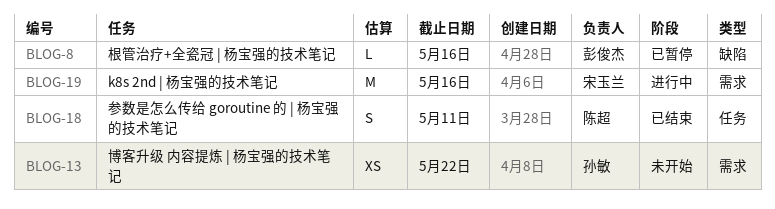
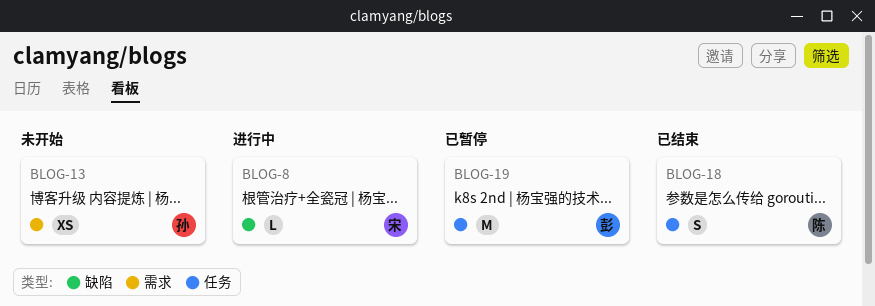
BLOG-8, status: 已暂停 -> 进行中
BLOG-8, owner: 彭俊杰 -> 宋玉兰
BLOG-19, status: 进行中 -> 已暂停
BLOG-19, owner: 宋玉兰 -> 彭俊杰
BLOG-19, label: 需求 -> 任务

